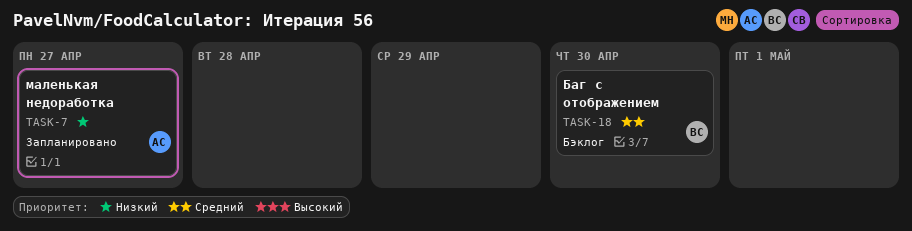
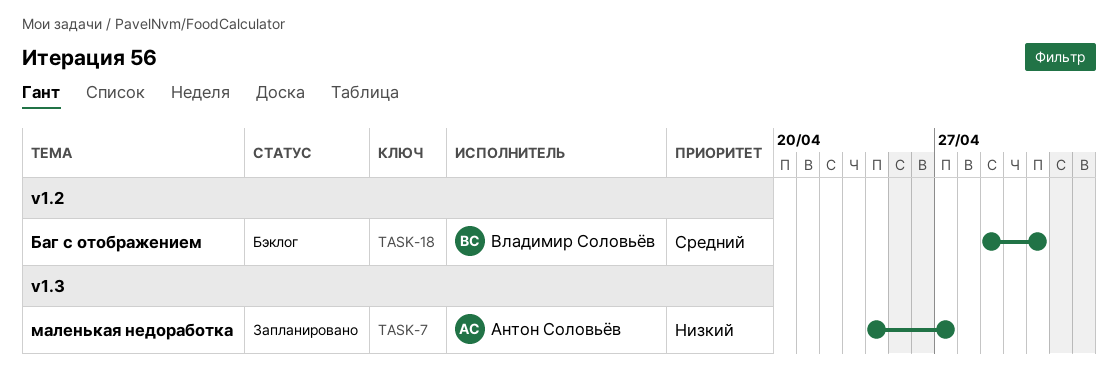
TASK-18, due: Apr 30 -> May 1

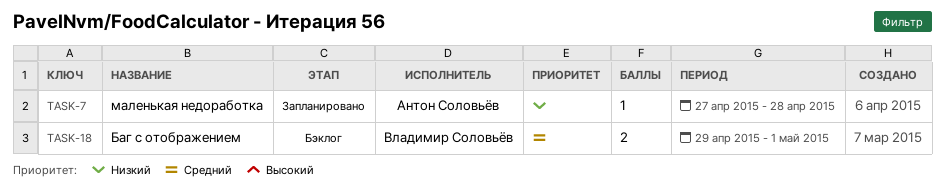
TASK-7, start: Apr 24 -> Apr 27
TASK-7, due: Apr 27 -> Apr 28

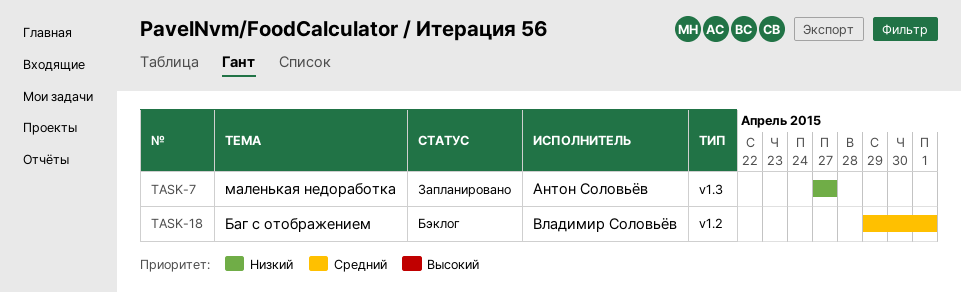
TASK-7, due: Apr 28 -> Apr 27

